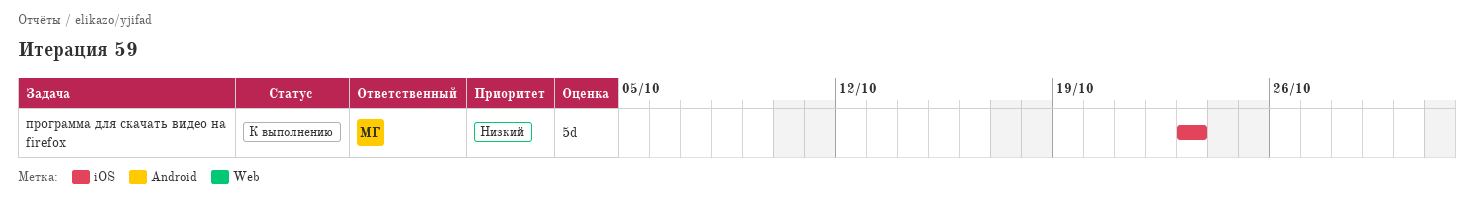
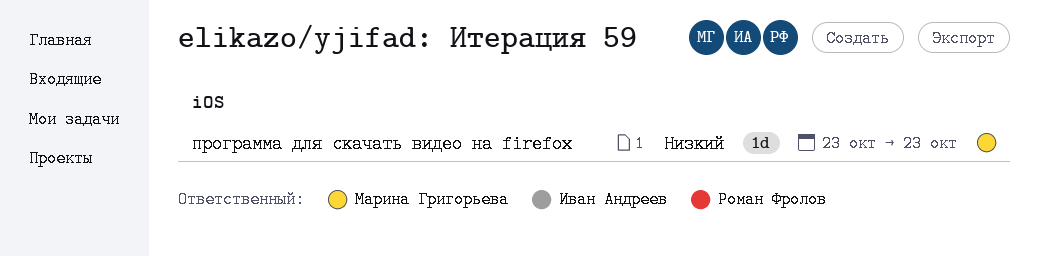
программа для скачать видео на firefox, estimate: 5d -> 1d

